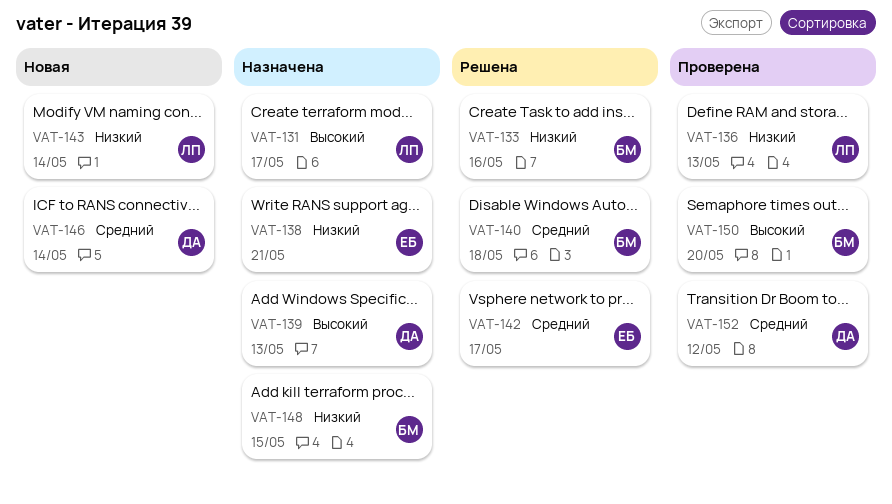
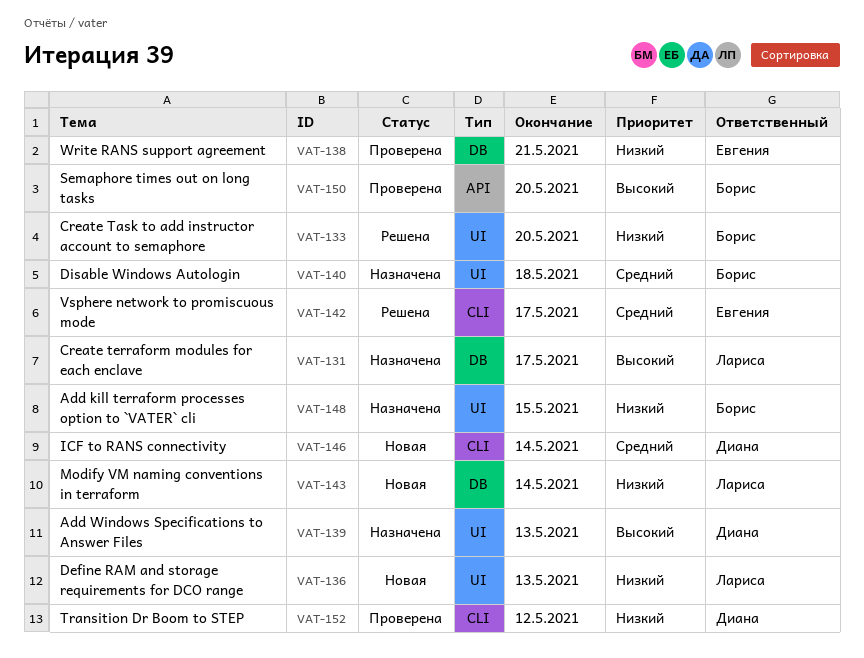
VAT-133, due: May 16 -> May 20
VAT-136, status: Проверена -> Новая
VAT-138, status: Назначена -> Проверена
VAT-140, status: Решена -> Назначена
VAT-152, priority: Средний -> Низкий

